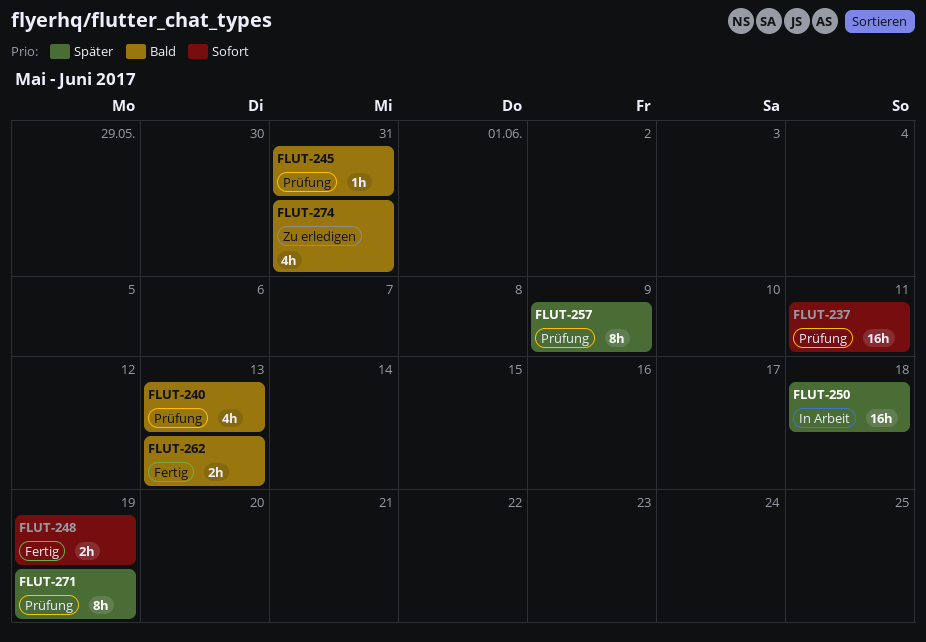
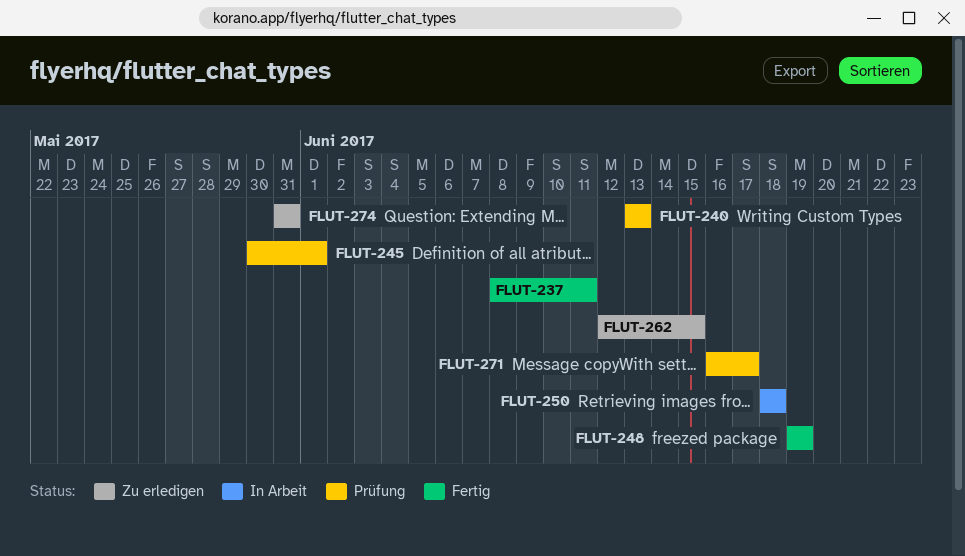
FLUT-237, status: Prüfung -> Fertig
FLUT-245, due: May 31 -> Jun 1
FLUT-257: present -> none
FLUT-262, status: Fertig -> Zu erledigen
FLUT-262, due: Jun 13 -> Jun 15
FLUT-271, due: Jun 19 -> Jun 17

